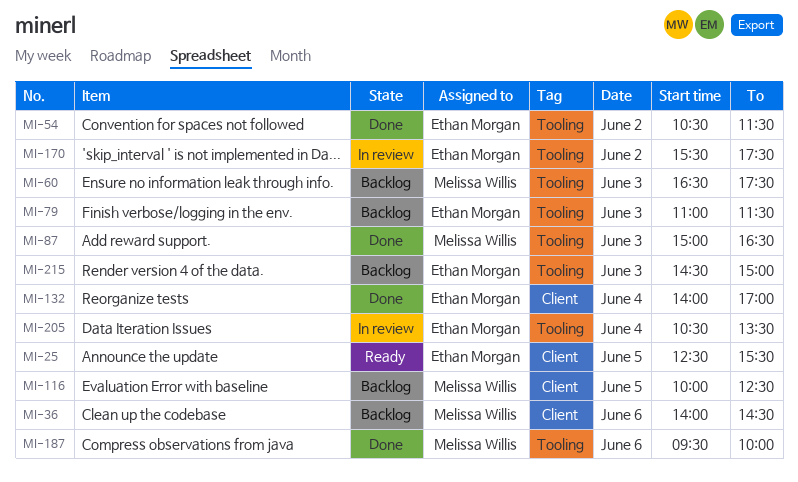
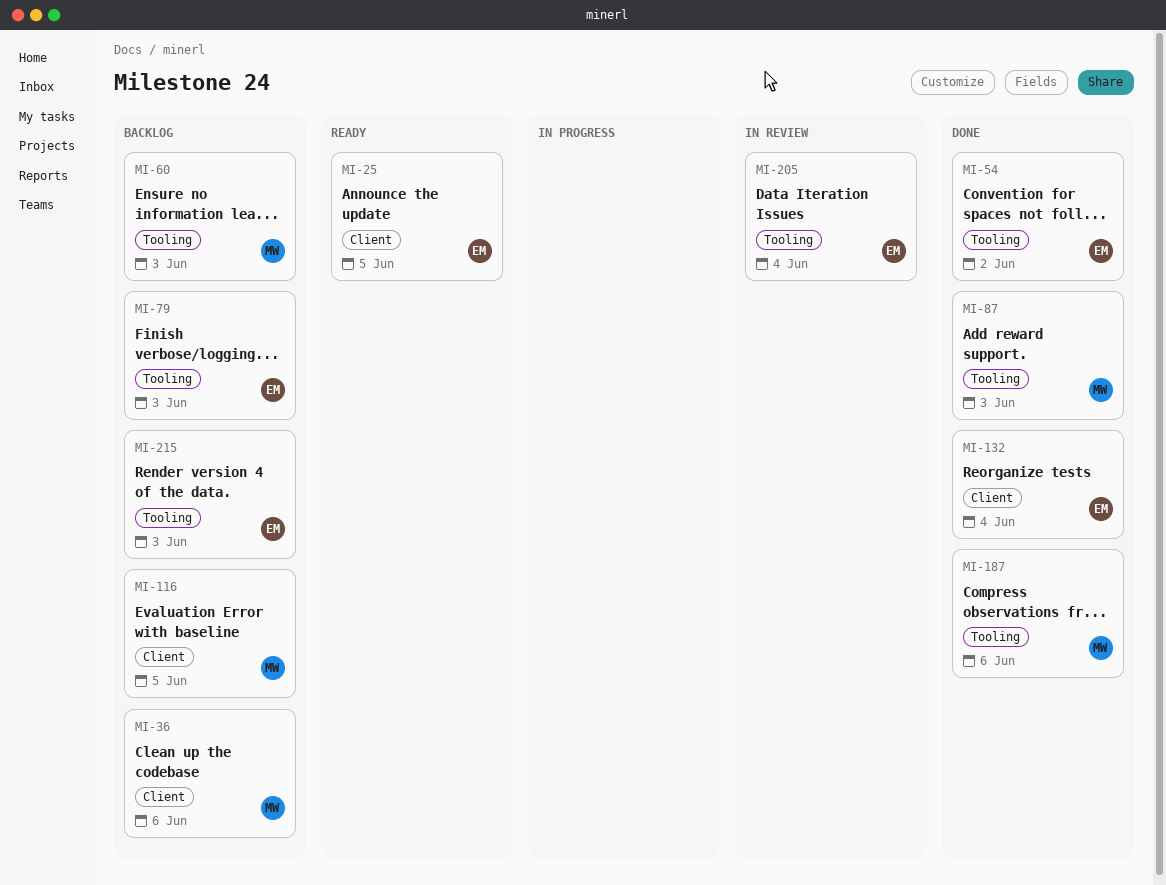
MI-170: present -> none

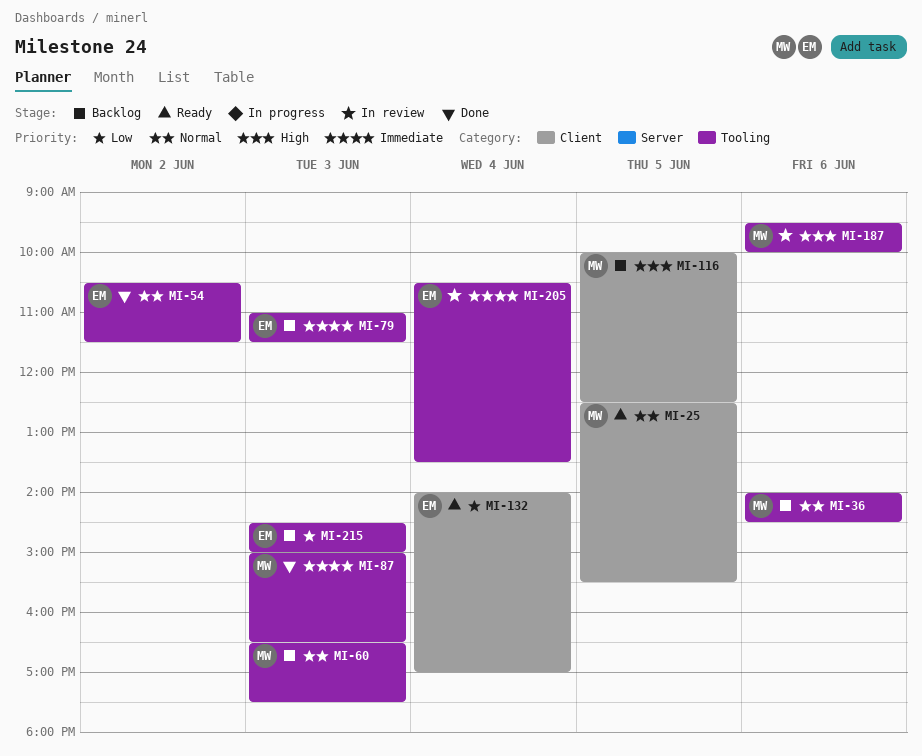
MI-25, owner: EM -> MW
MI-36, label: Client -> Tooling
MI-132, status: Done -> Ready
MI-187, status: Done -> In review

